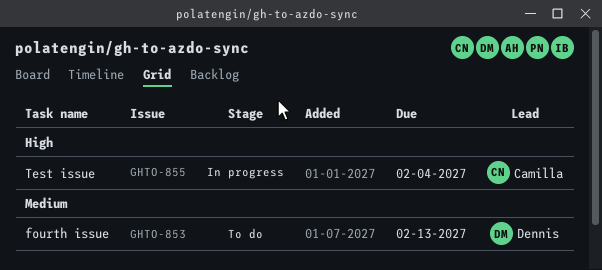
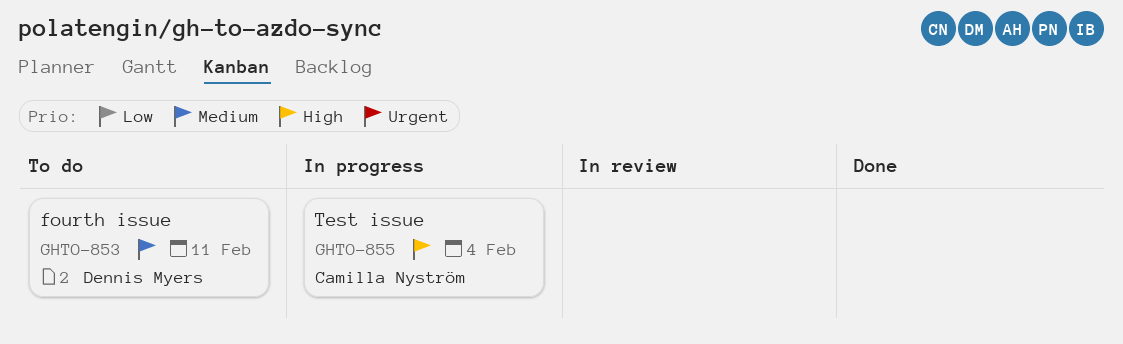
GHTO-853, due: Feb 13 -> Feb 11

